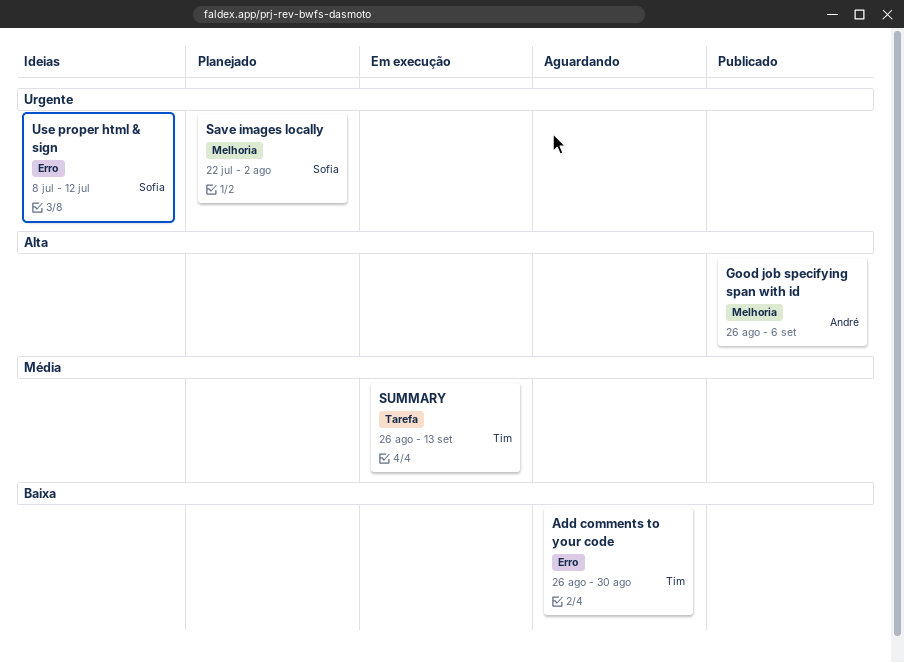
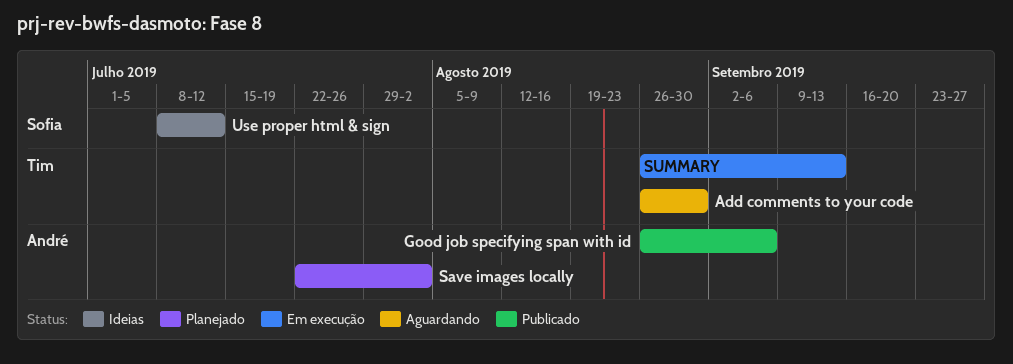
Save images locally, owner: Sofia -> André

